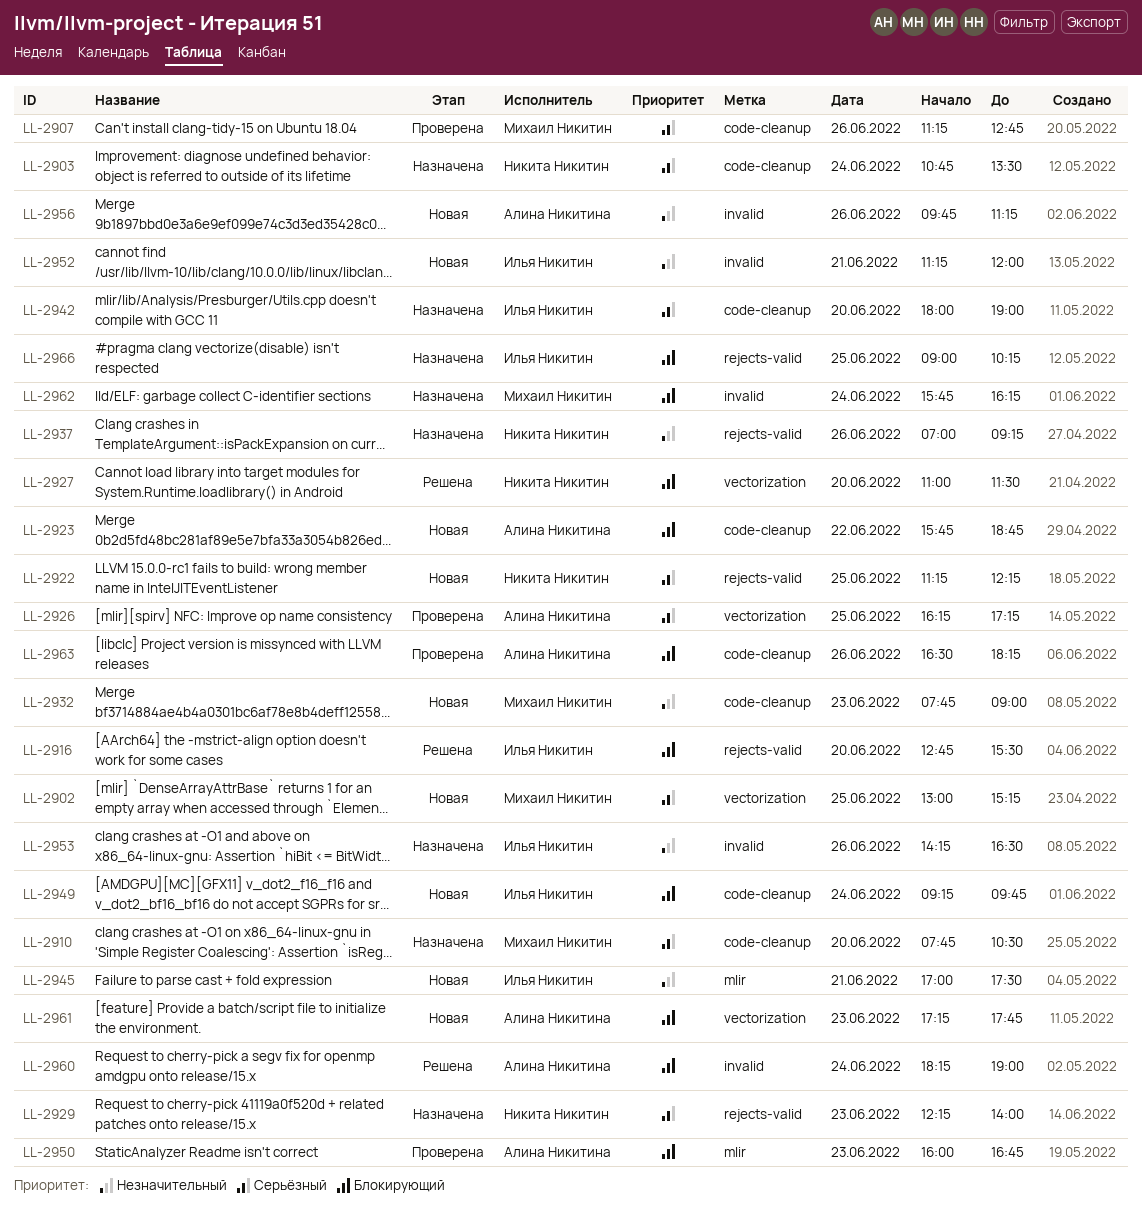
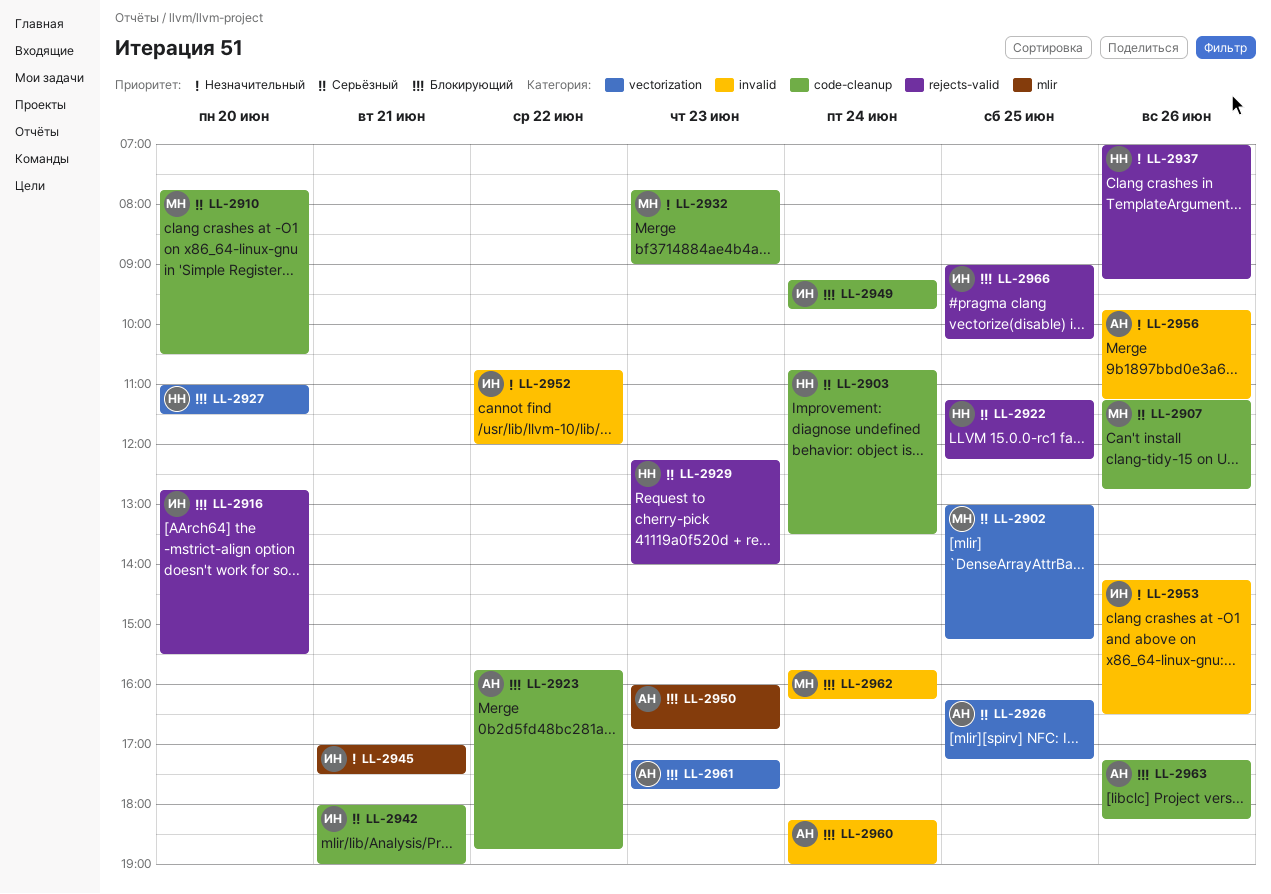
LL-2942, day: Jun 20 -> Jun 21
LL-2952, day: Jun 21 -> Jun 22
LL-2952, begins: 11:15 -> 10:45
LL-2963, begins: 16:30 -> 17:15

